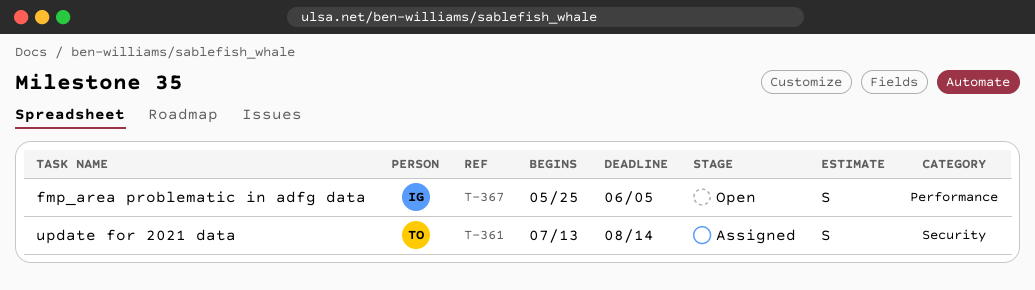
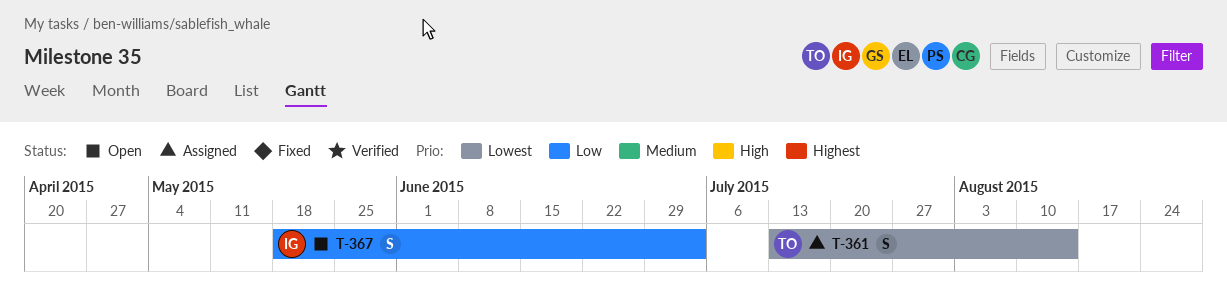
T-367, start: May 25 -> May 18
T-367, due: Jun 5 -> Jul 3

